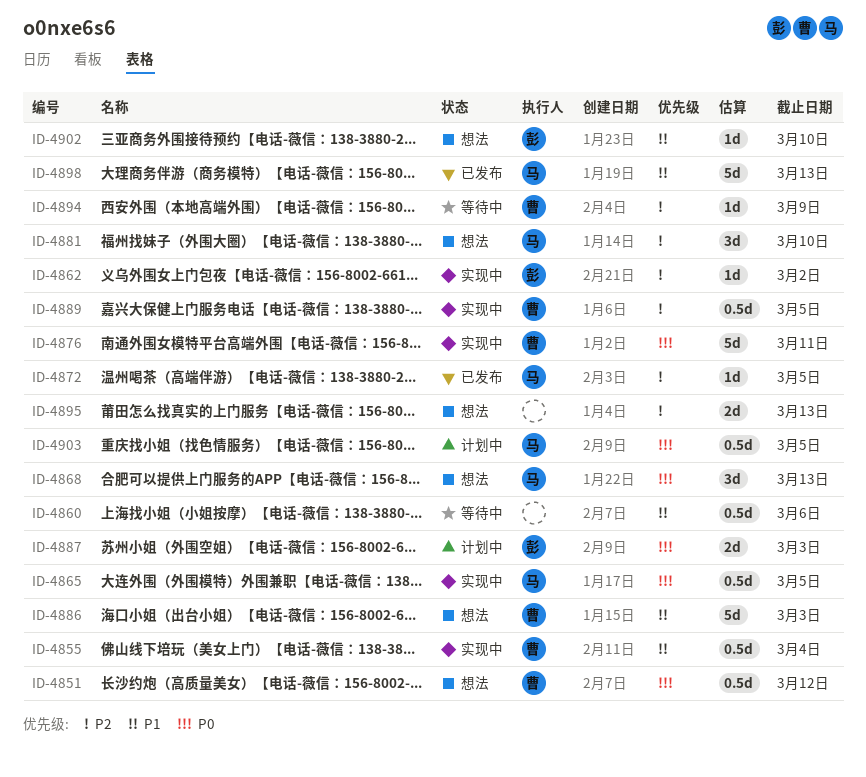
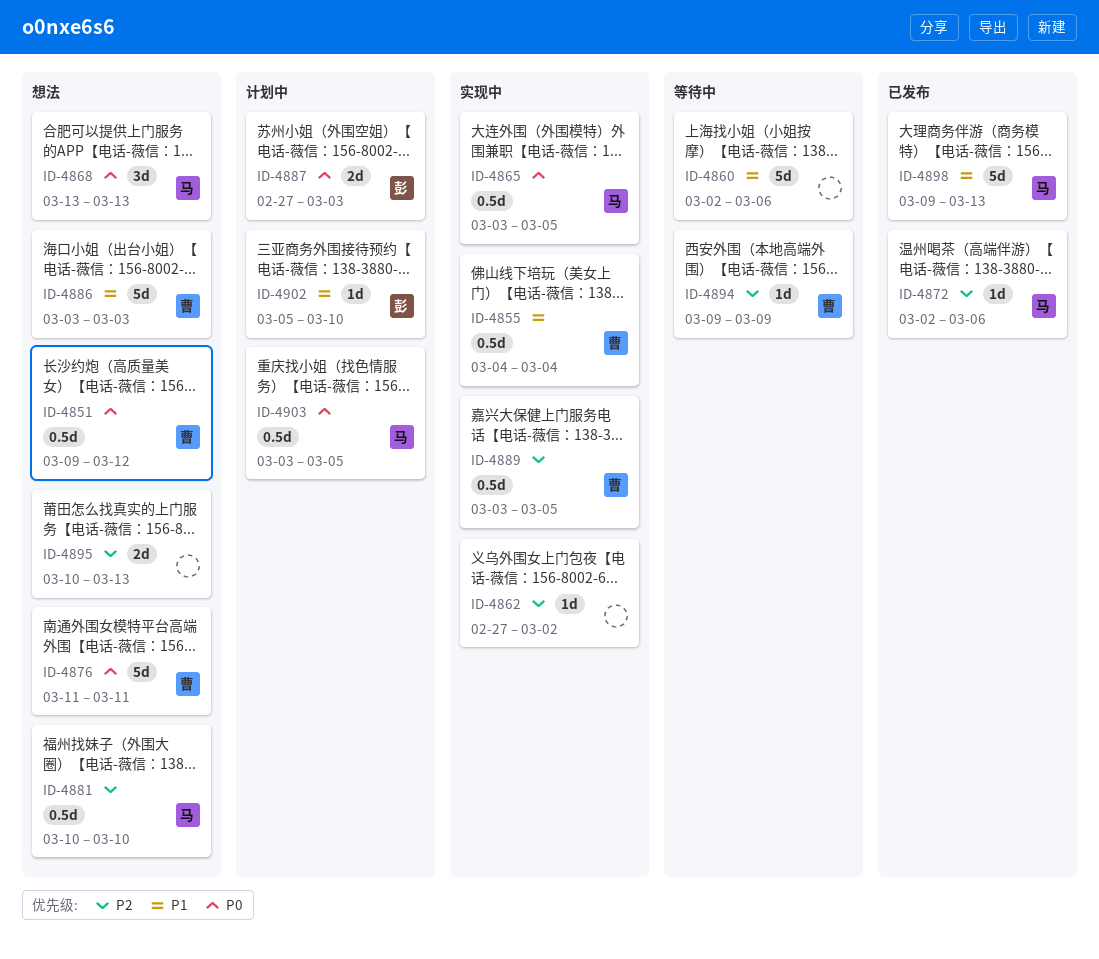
ID-4860, estimate: 0.5d -> 5d
ID-4862, owner: 彭 -> none
ID-4872, due: Mar 5 -> Mar 6
ID-4876, status: 实现中 -> 想法
ID-4881, estimate: 3d -> 0.5d
ID-4902, status: 想法 -> 计划中

